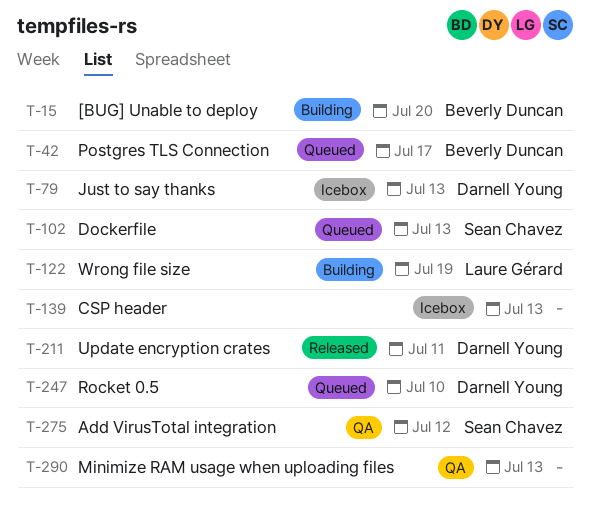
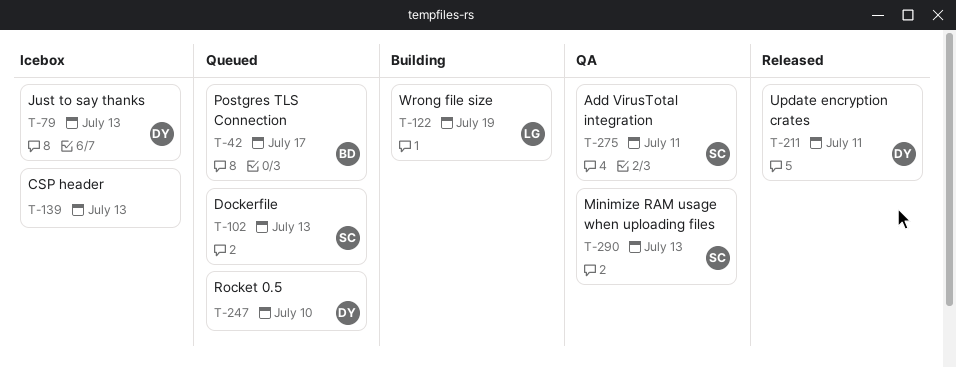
T-15: present -> none
T-275, due: Jul 12 -> Jul 11
T-290, owner: none -> Sean Chavez

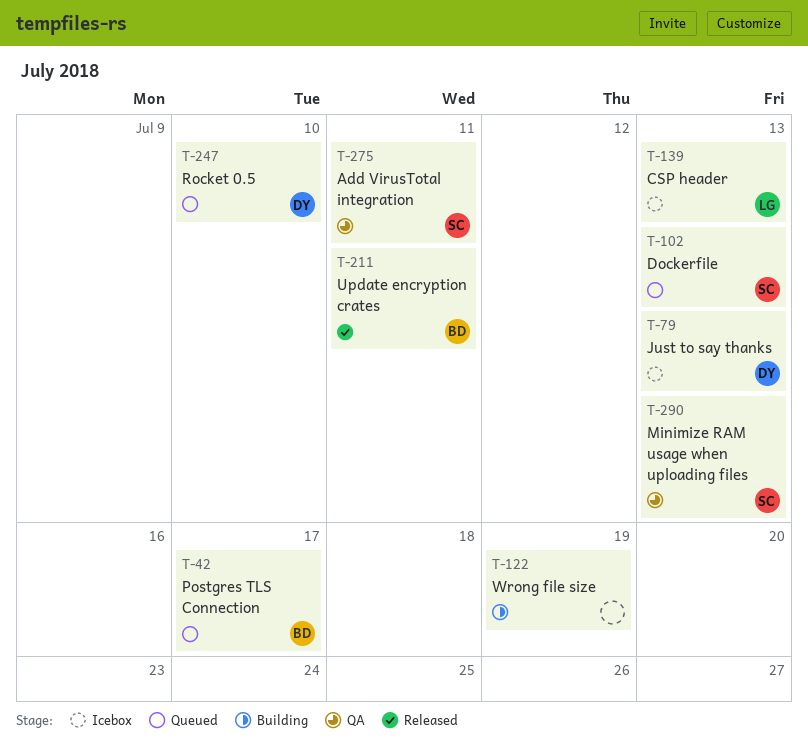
T-122, owner: LG -> none
T-139, owner: none -> LG
T-211, owner: DY -> BD

